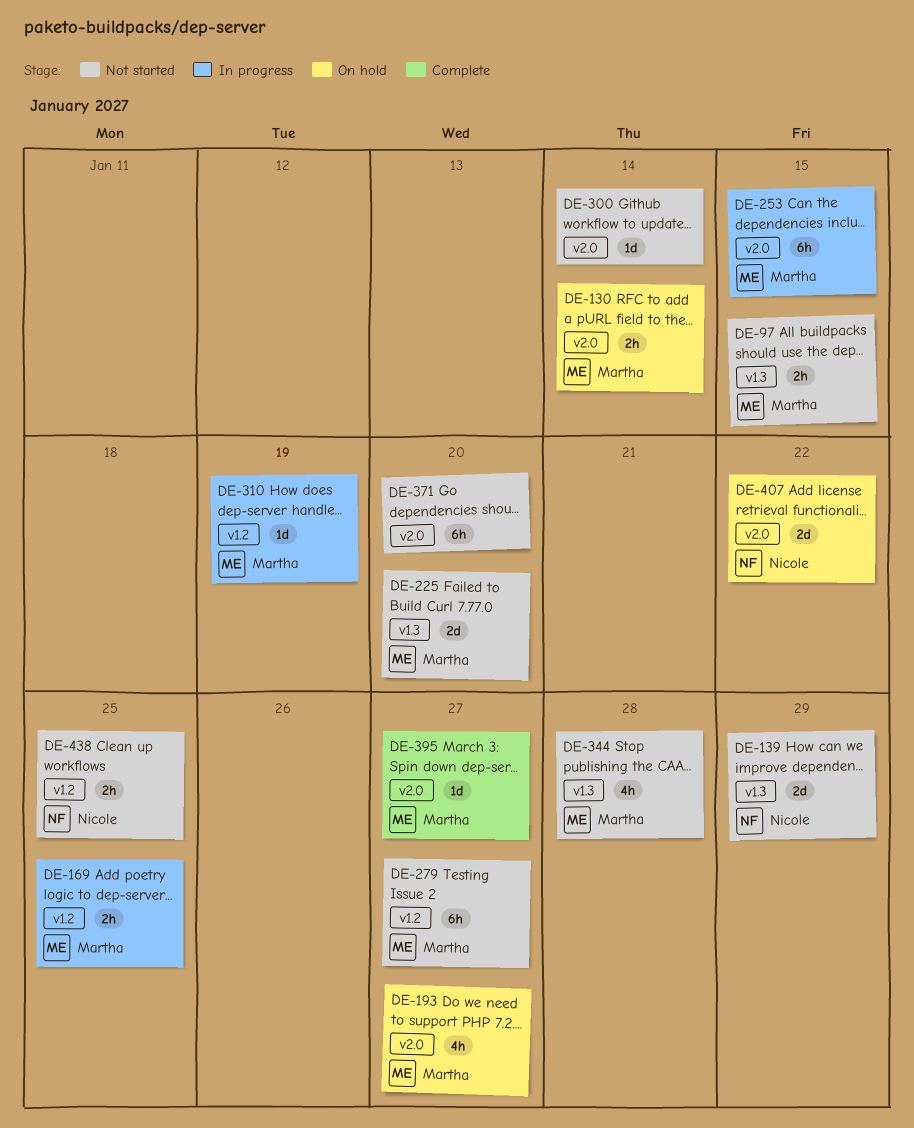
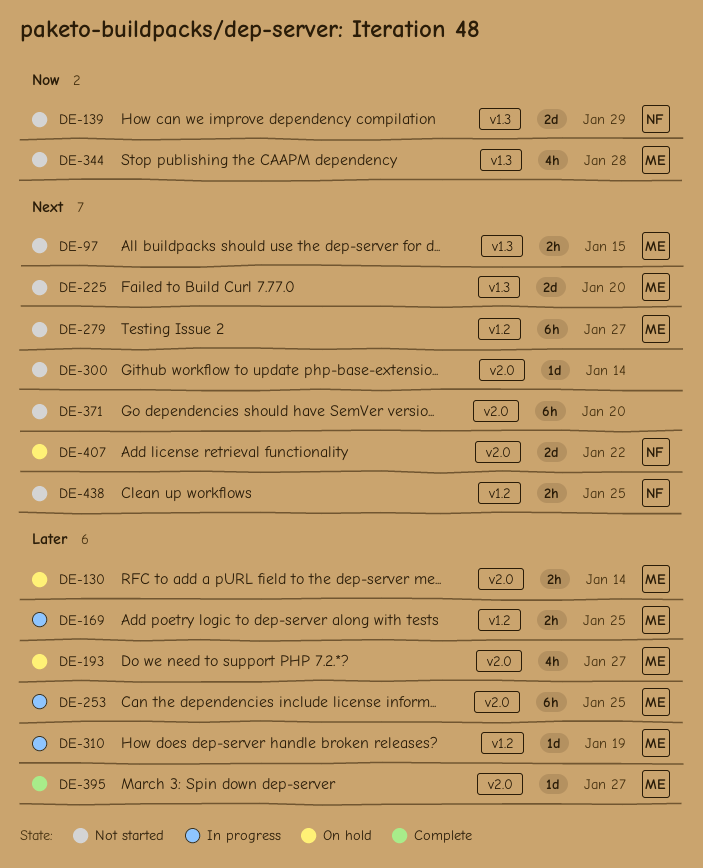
DE-253, due: Jan 15 -> Jan 25

